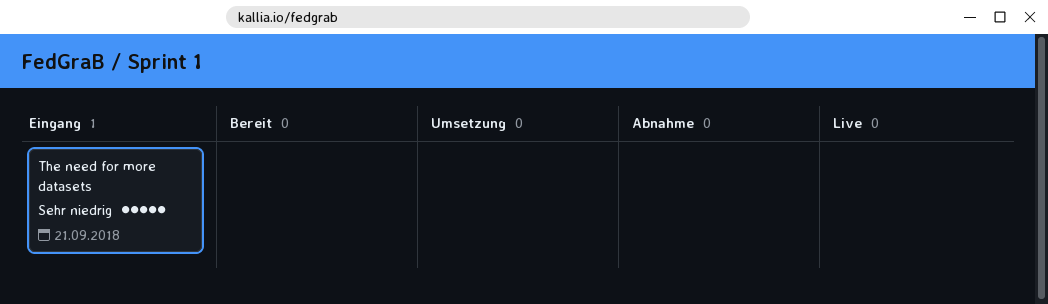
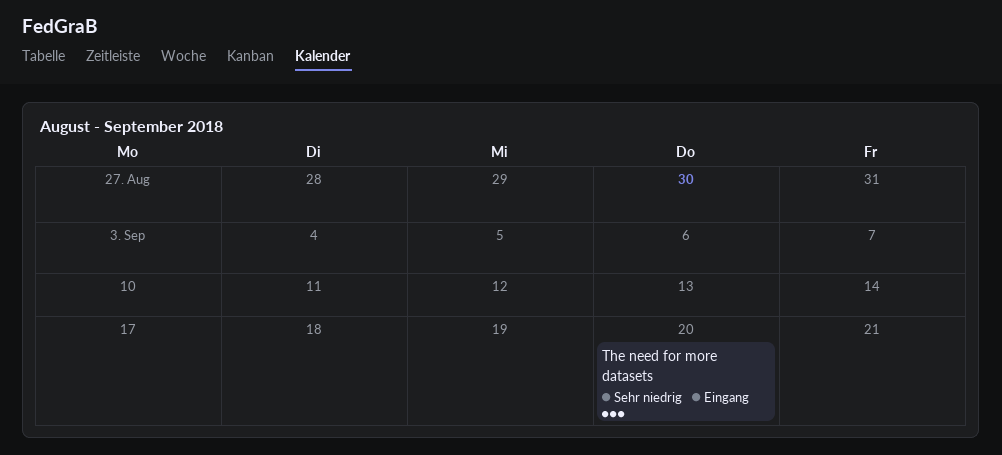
The need for more datasets, estimate: 5 -> 3
The need for more datasets, due: Sep 21 -> Sep 20

